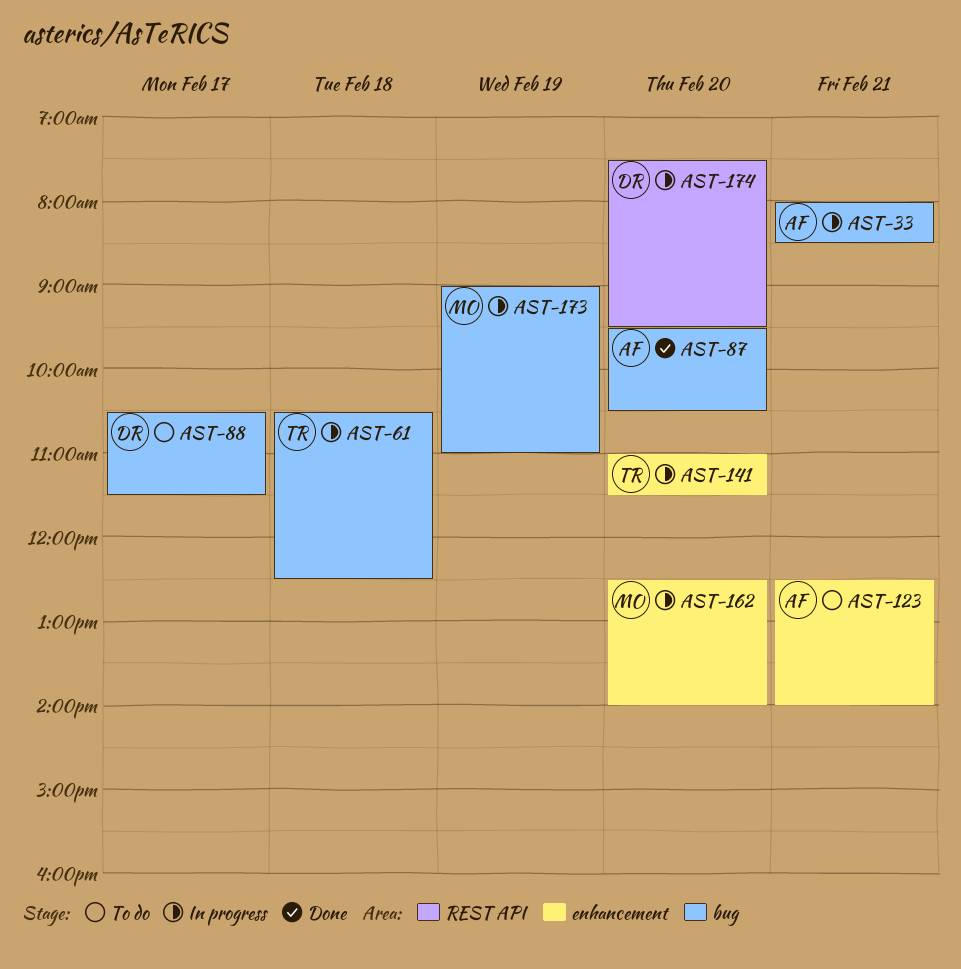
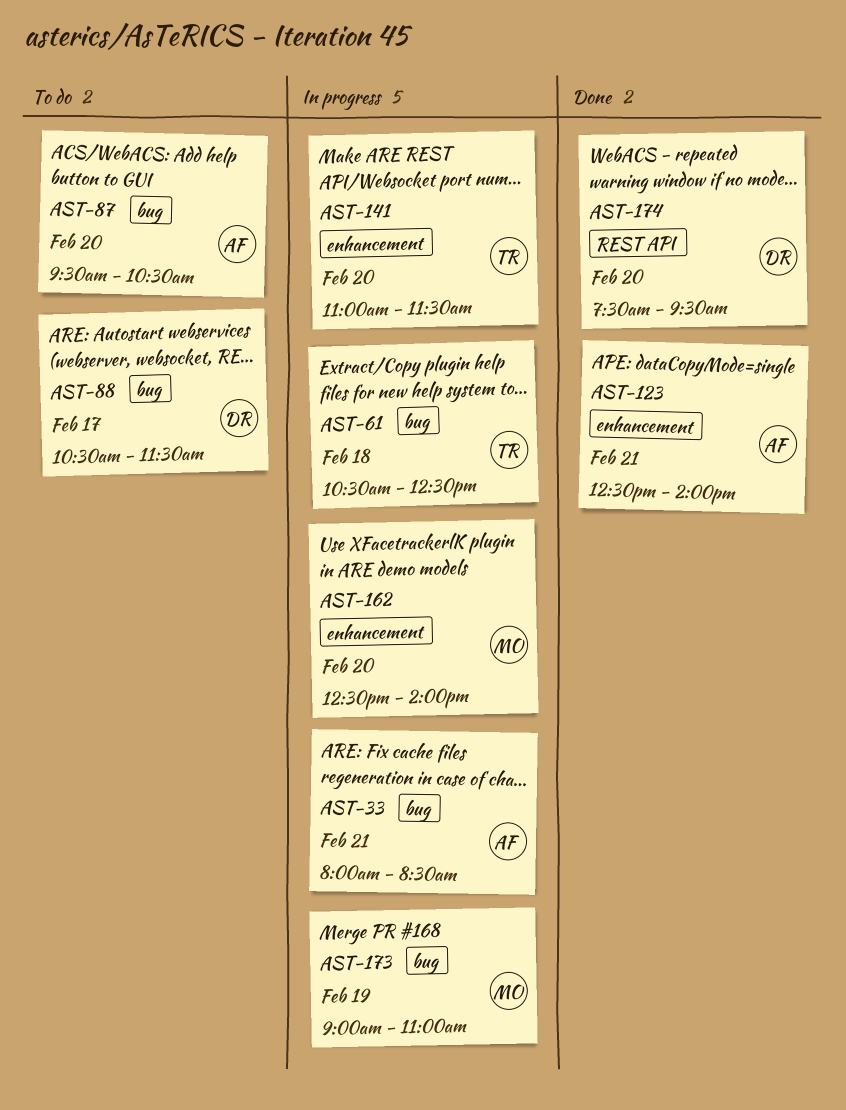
AST-87, status: Done -> To do
AST-123, status: To do -> Done
AST-174, status: In progress -> Done

